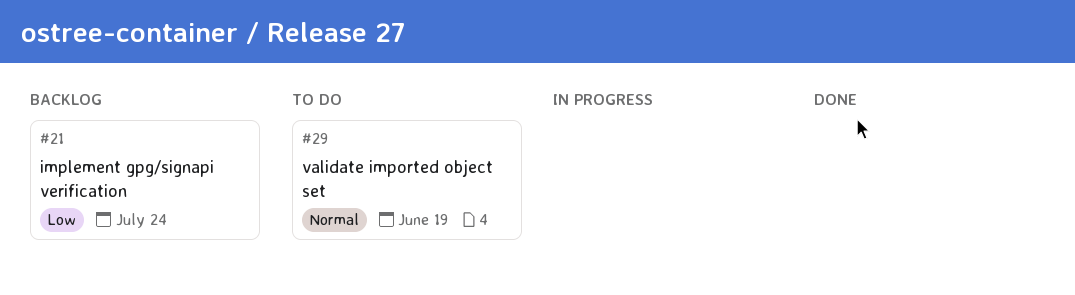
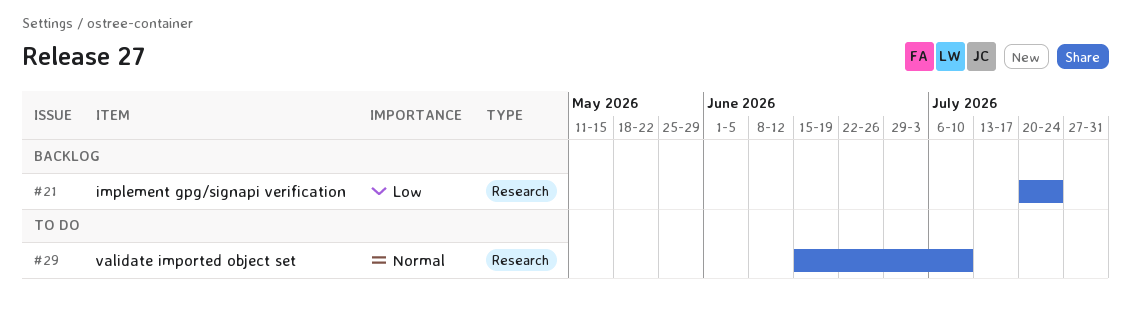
#29, due: Jun 19 -> Jul 10

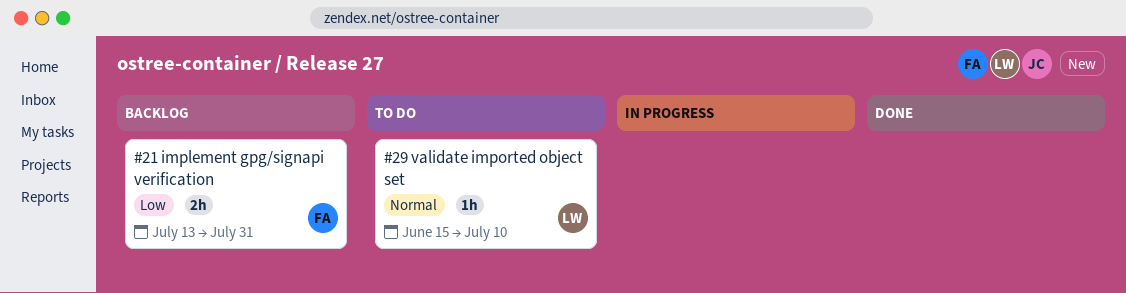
#21, start: Jul 20 -> Jul 13
#21, due: Jul 24 -> Jul 31

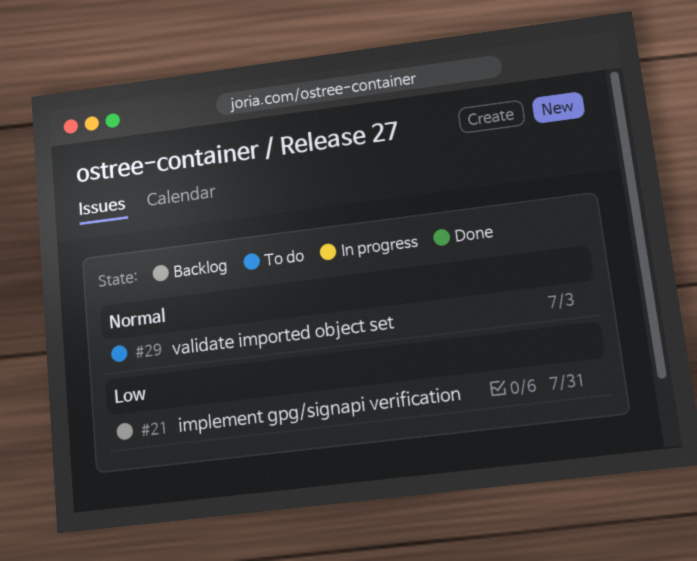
#29, due: Jul 10 -> Jul 3

